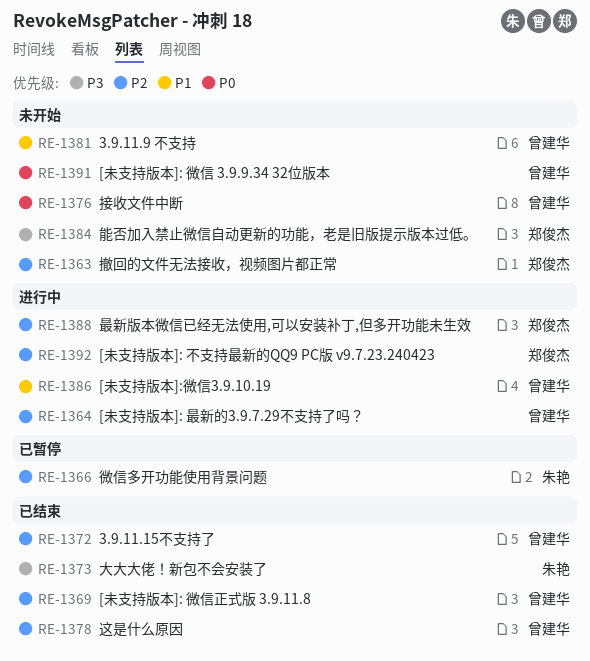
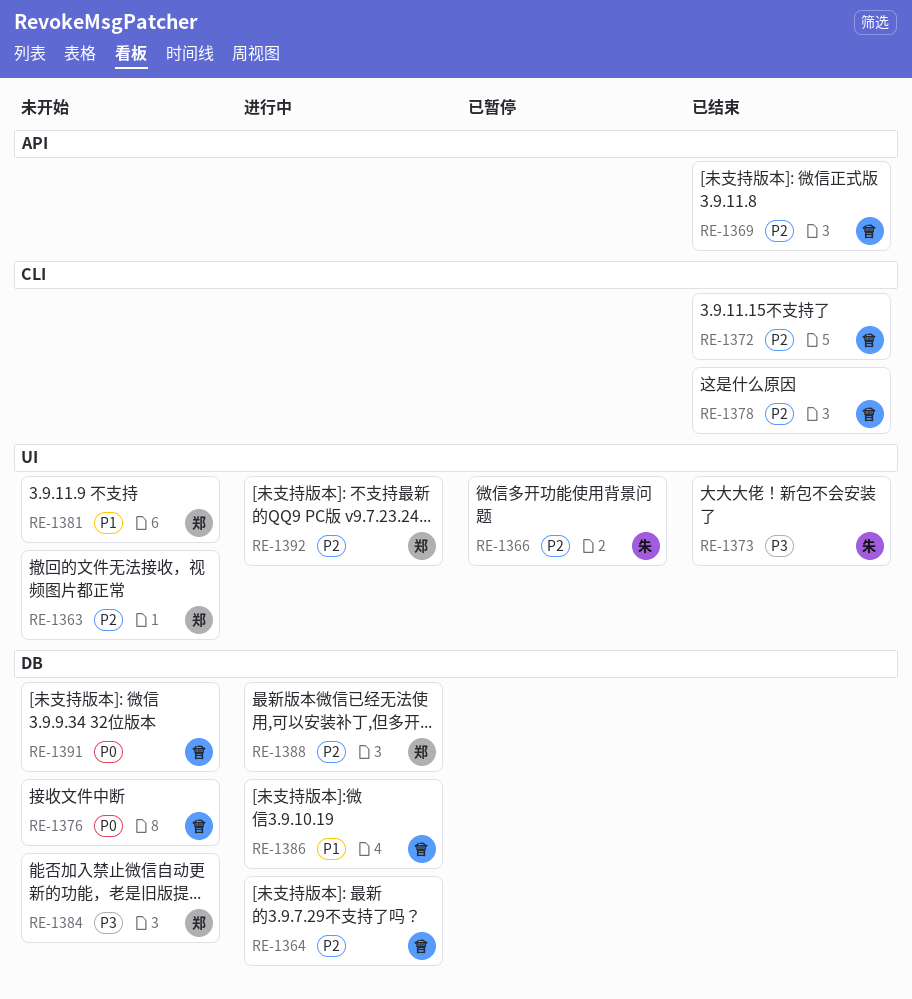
RE-1381, owner: 曾建华 -> 郑俊杰

